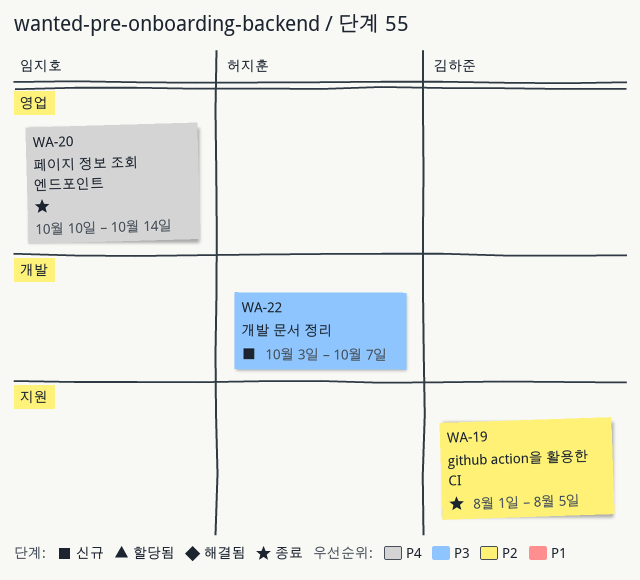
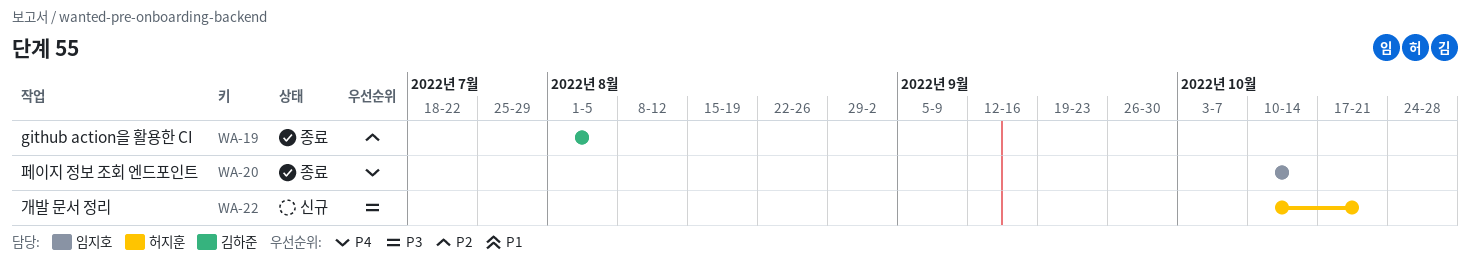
WA-22, start: Oct 3 -> Oct 10
WA-22, due: Oct 7 -> Oct 21

